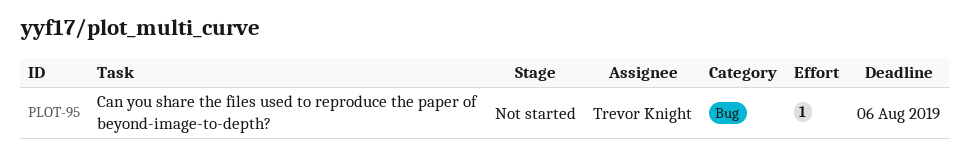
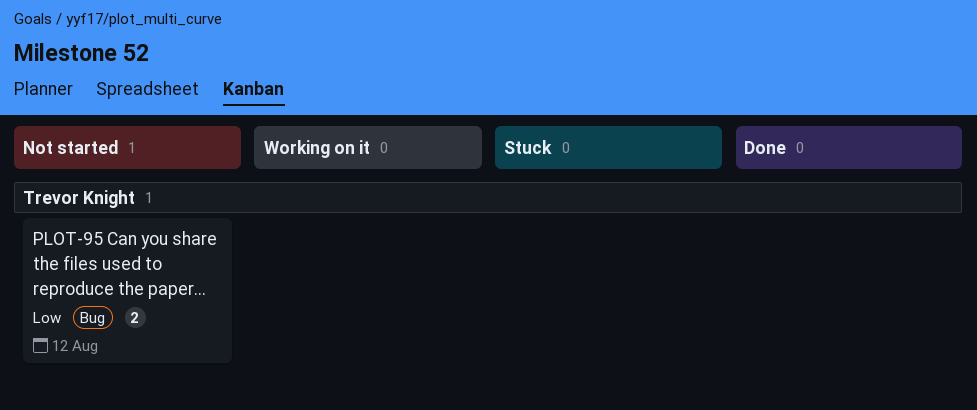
PLOT-95, estimate: 1 -> 2
PLOT-95, due: Aug 6 -> Aug 12

